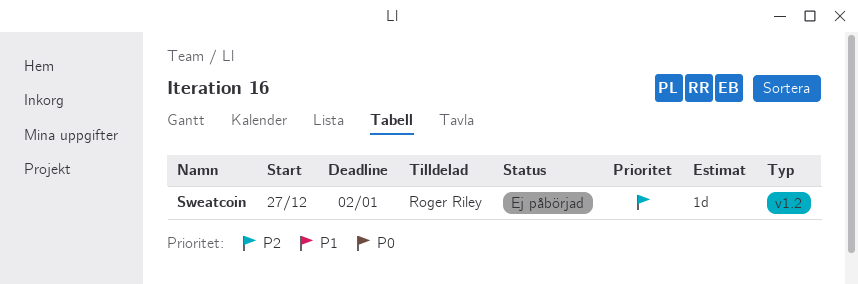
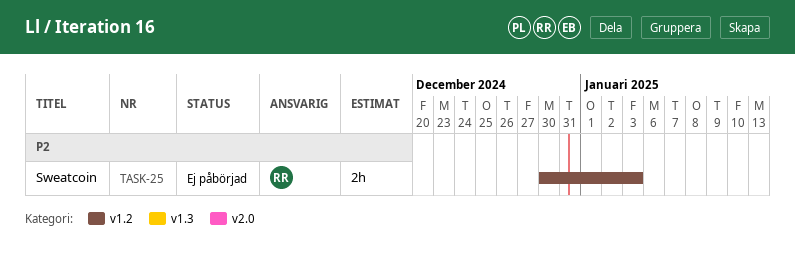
Sweatcoin, estimate: 1d -> 2h
Sweatcoin, start: Dec 27 -> Dec 30
Sweatcoin, due: Jan 2 -> Jan 3

